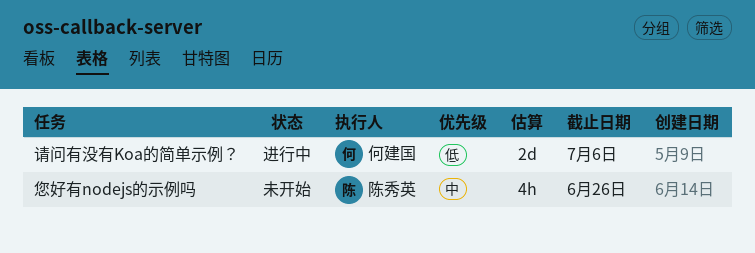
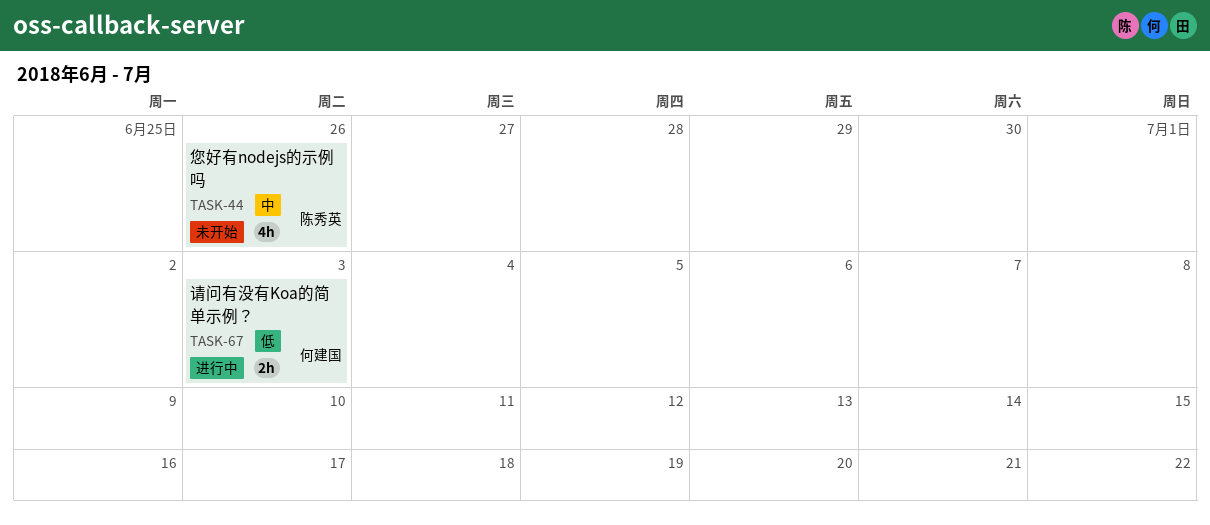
请问有没有Koa的简单示例？, estimate: 2d -> 2h
请问有没有Koa的简单示例？, due: Jul 6 -> Jul 3

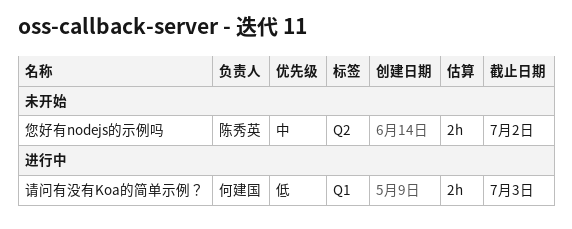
您好有nodejs的示例吗, estimate: 4h -> 2h
您好有nodejs的示例吗, due: Jun 26 -> Jul 2

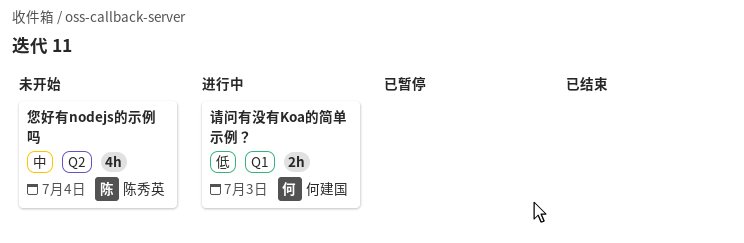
您好有nodejs的示例吗, estimate: 2h -> 4h
您好有nodejs的示例吗, due: Jul 2 -> Jul 4

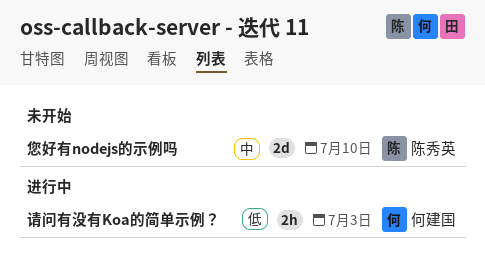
您好有nodejs的示例吗, estimate: 4h -> 2d
您好有nodejs的示例吗, due: Jul 4 -> Jul 10

